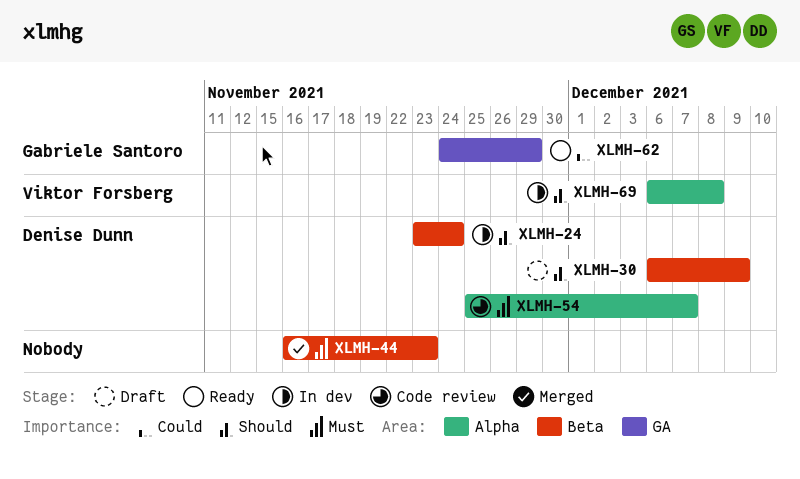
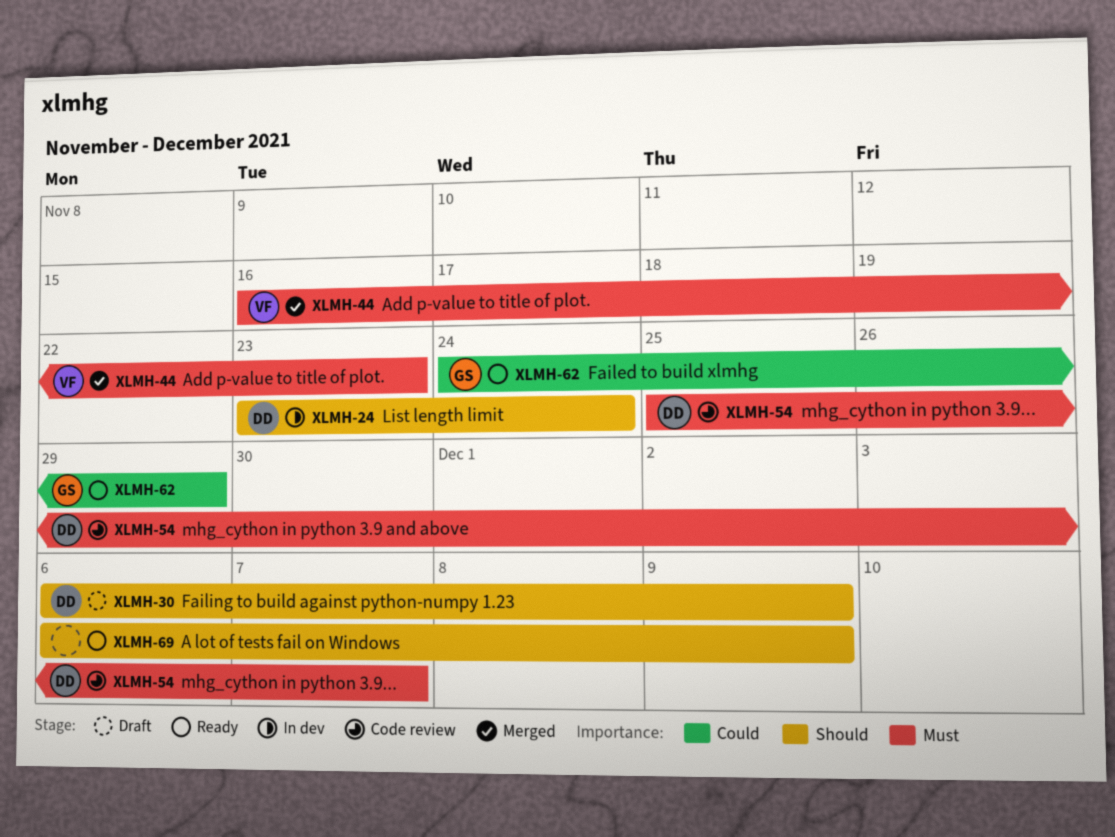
XLMH-44, owner: none -> Viktor Forsberg
XLMH-69, status: In dev -> Ready
XLMH-69, owner: Viktor Forsberg -> none
XLMH-69, due: Dec 8 -> Dec 9

